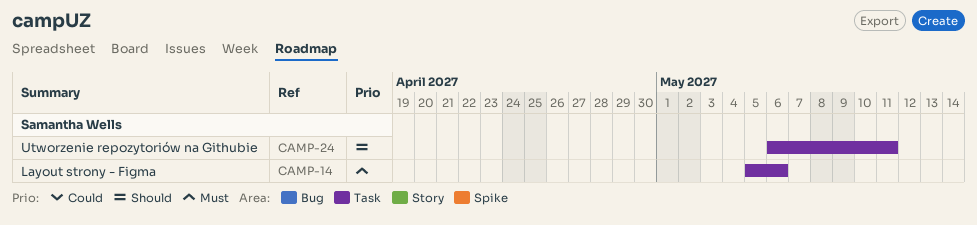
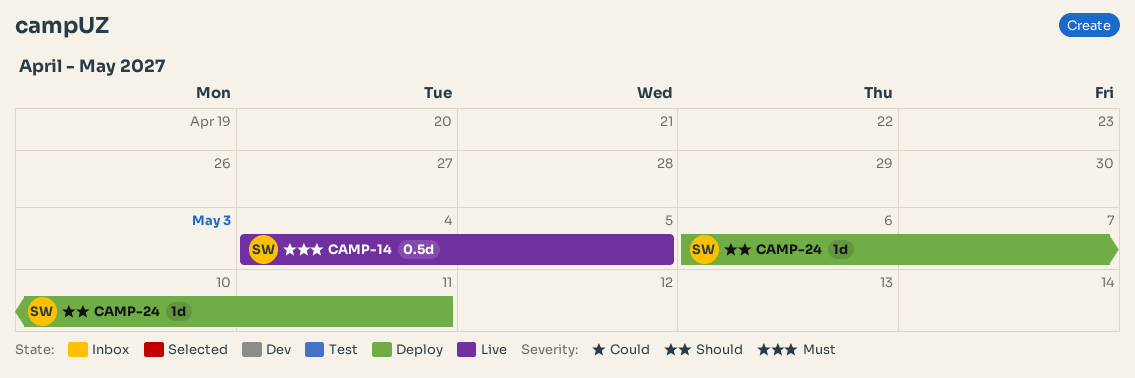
CAMP-14, start: May 5 -> May 4
CAMP-14, due: May 6 -> May 5

